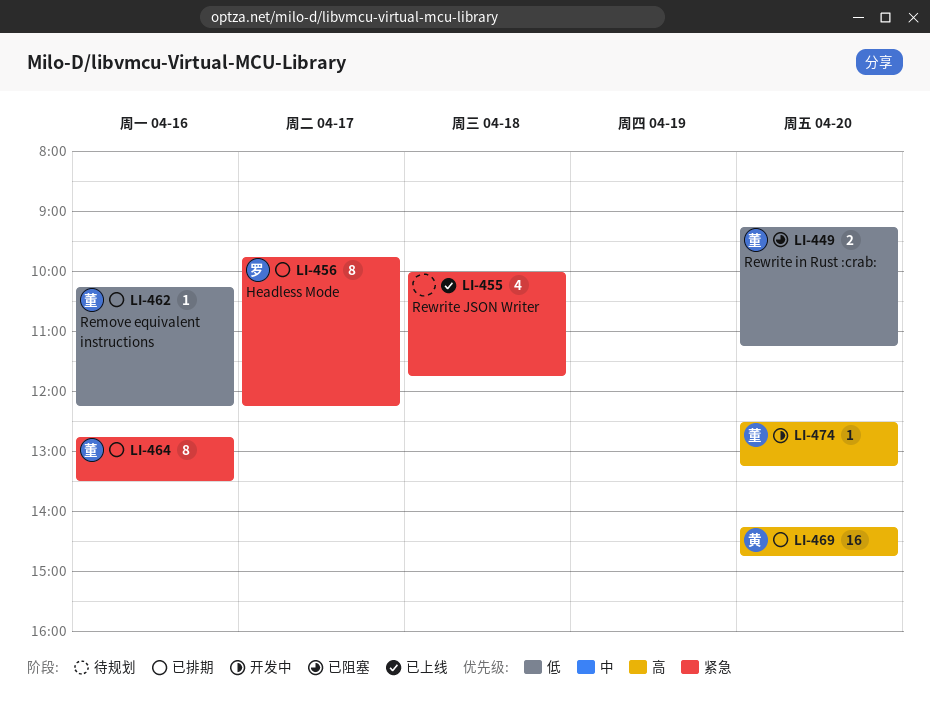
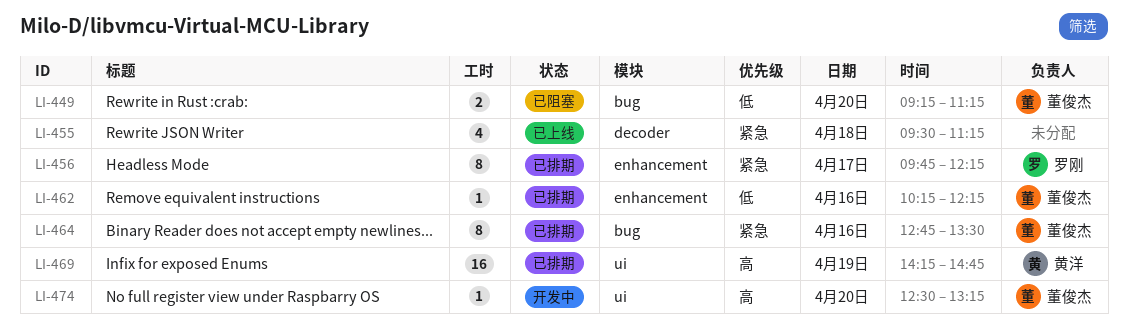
LI-455, begins: 10:00 -> 09:30
LI-455, ends: 11:45 -> 11:15
LI-469, day: Apr 20 -> Apr 19

